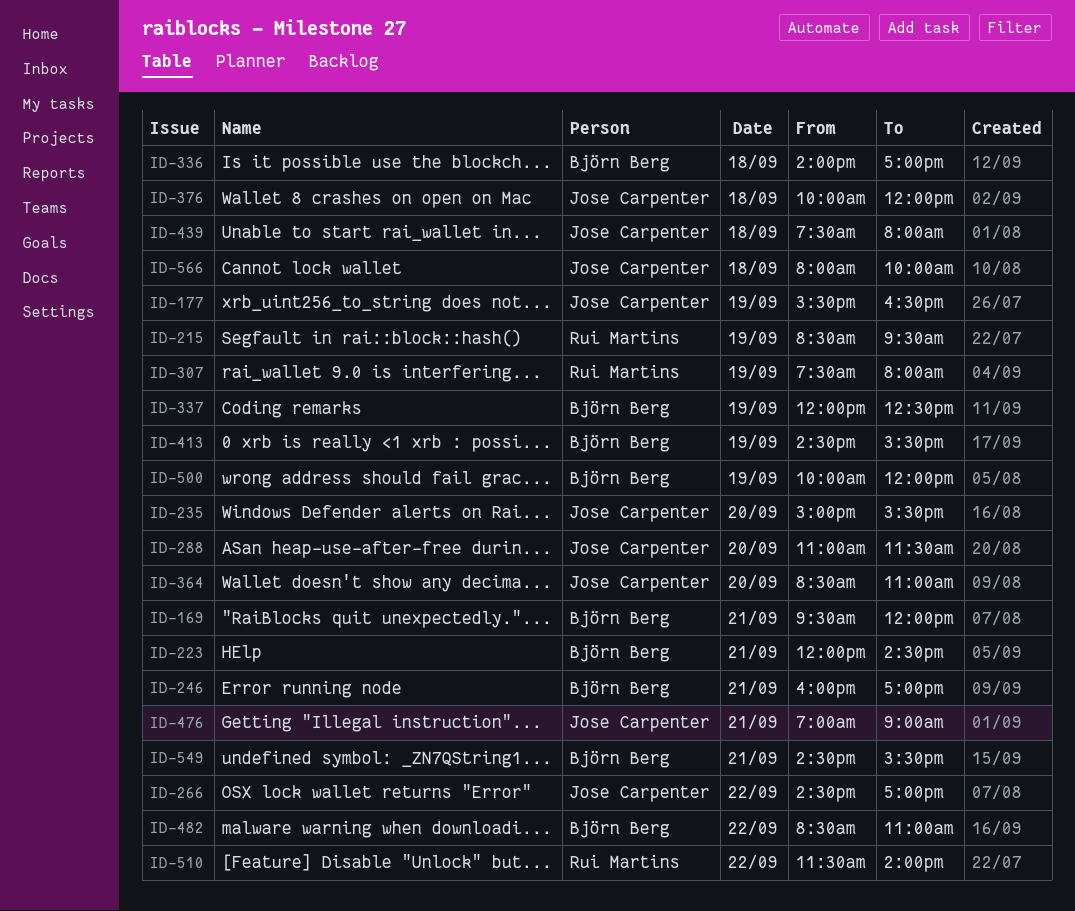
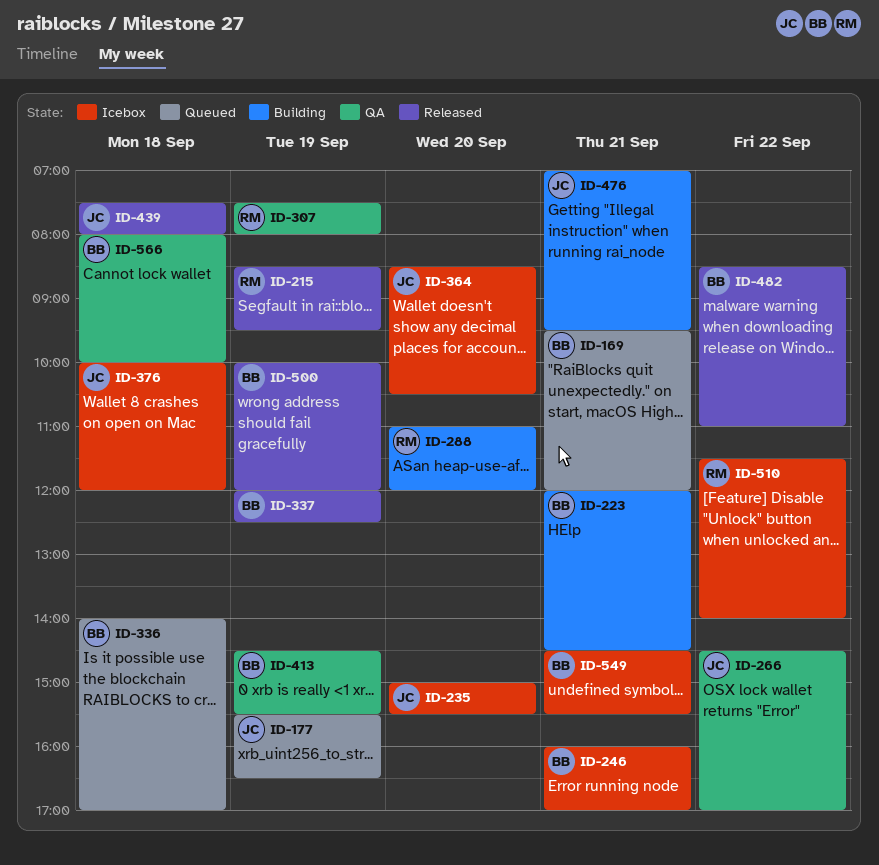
ID-288, owner: Jose Carpenter -> Rui Martins
ID-288, ends: 11:30 -> 12:00
ID-364, ends: 11:00 -> 10:30
ID-476, ends: 09:00 -> 09:30
ID-566, owner: Jose Carpenter -> Björn Berg

